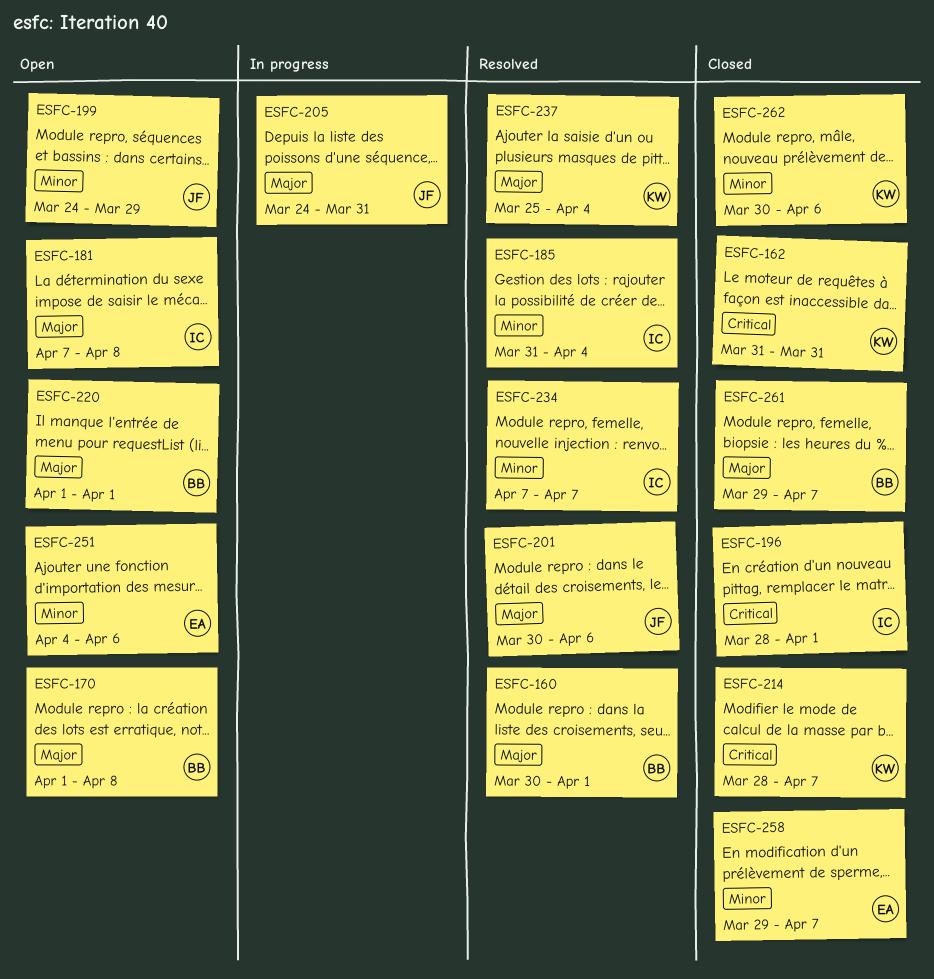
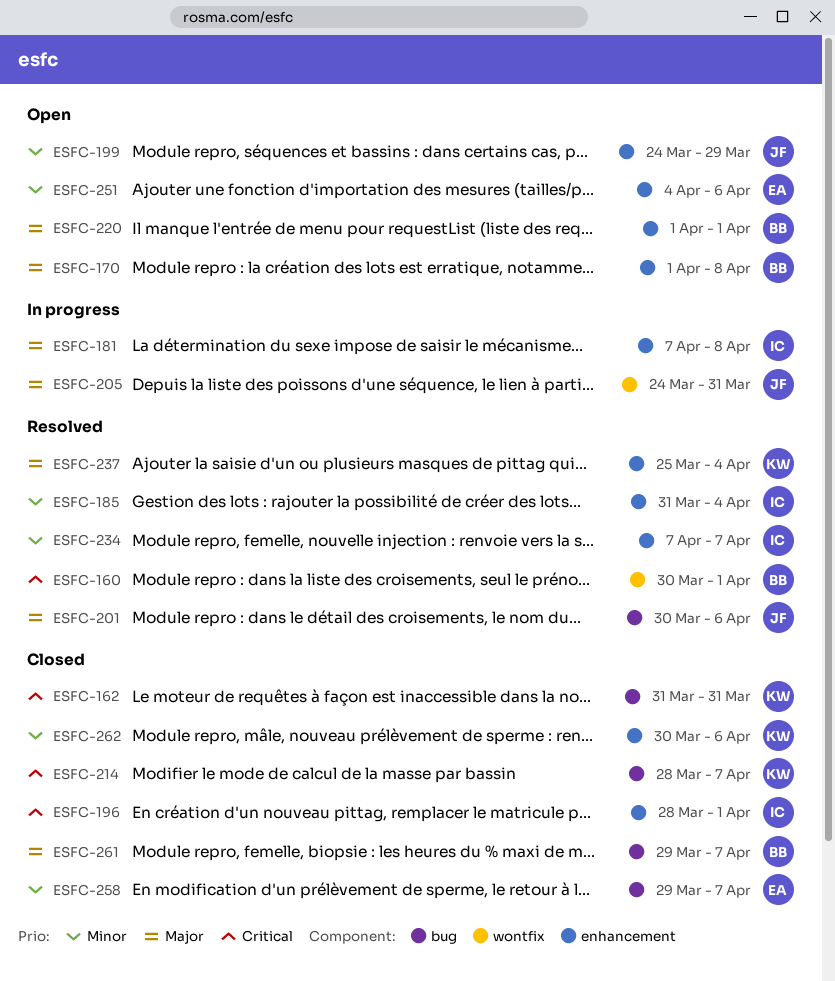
ESFC-160, priority: Major -> Critical
ESFC-181, status: Open -> In progress

